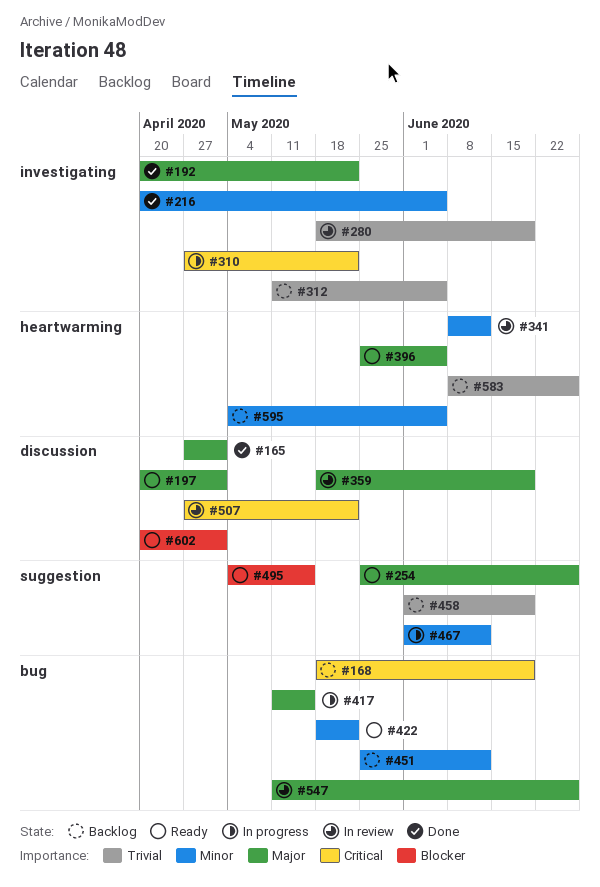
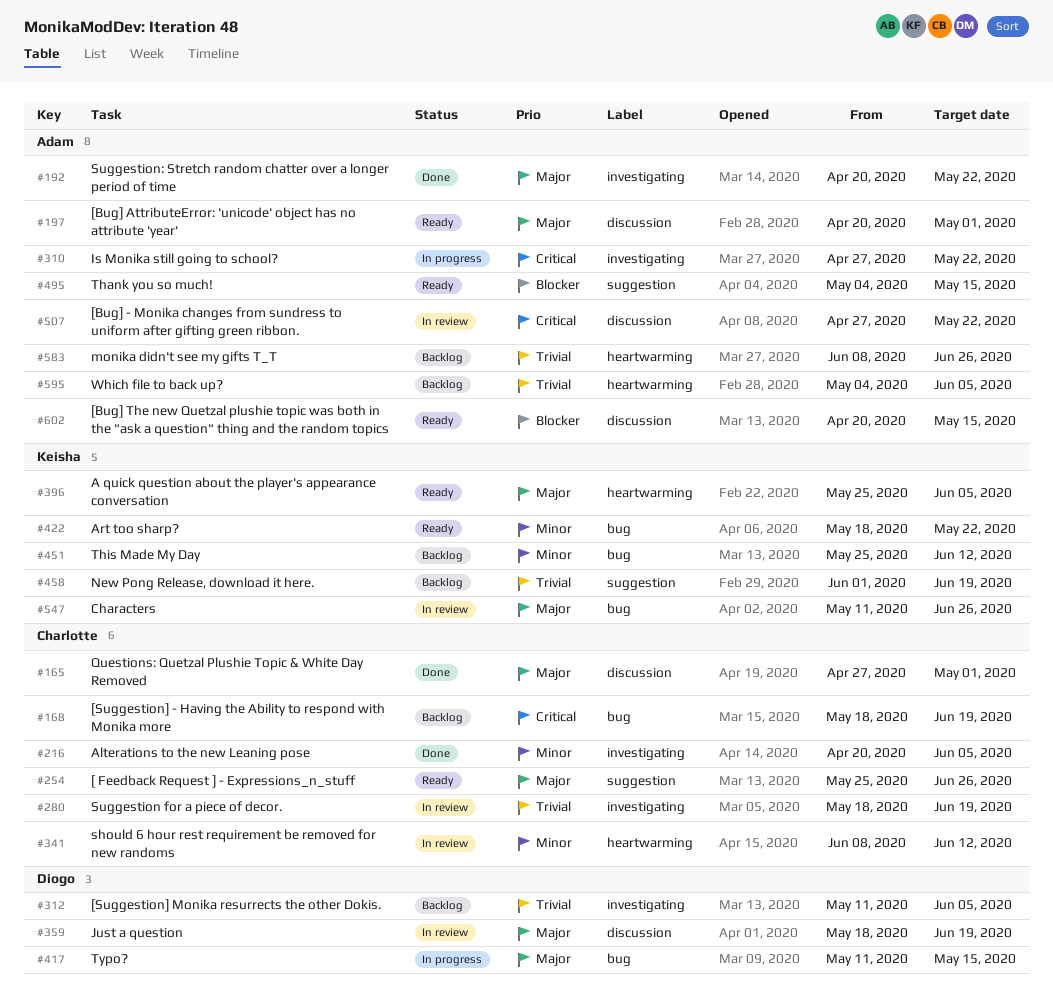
#467: present -> none
#595, priority: Minor -> Trivial
#602, due: May 1 -> May 15

